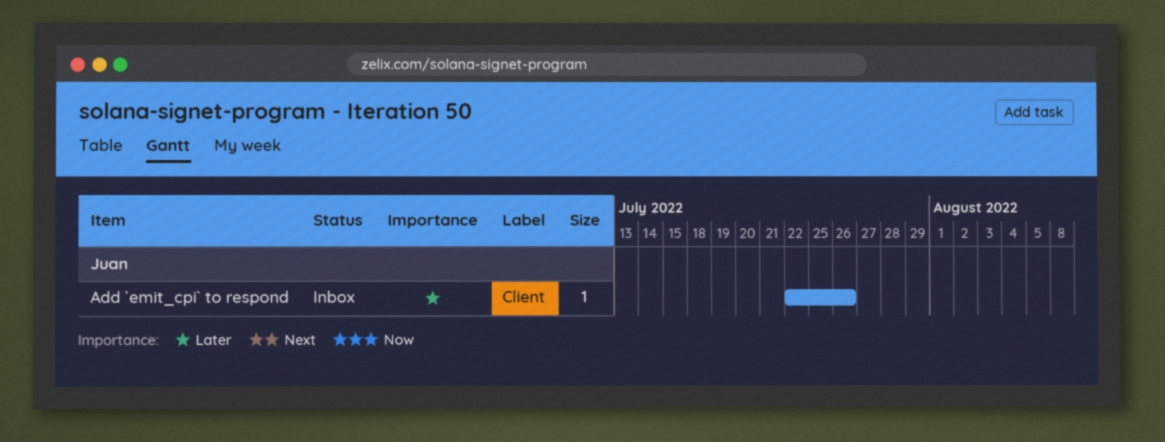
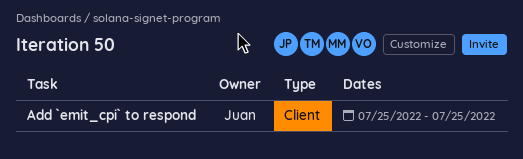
Add `emit_cpi` to respond, start: Jul 22 -> Jul 25
Add `emit_cpi` to respond, due: Jul 26 -> Jul 25

